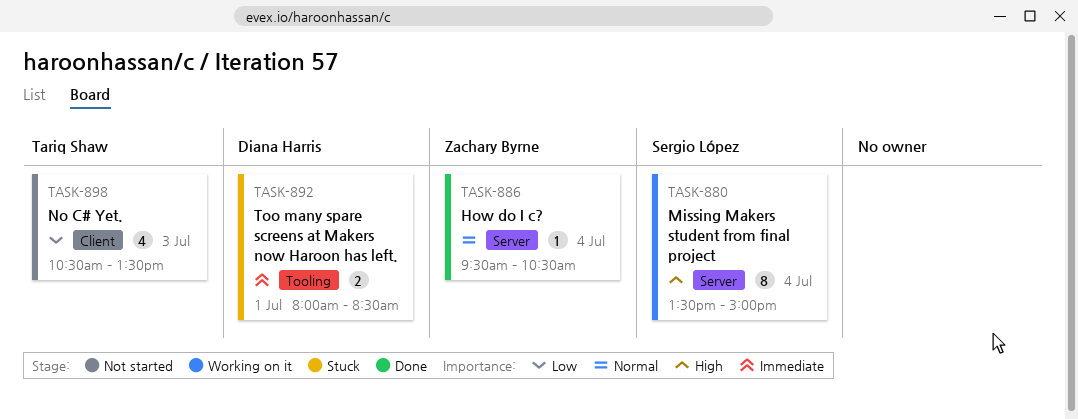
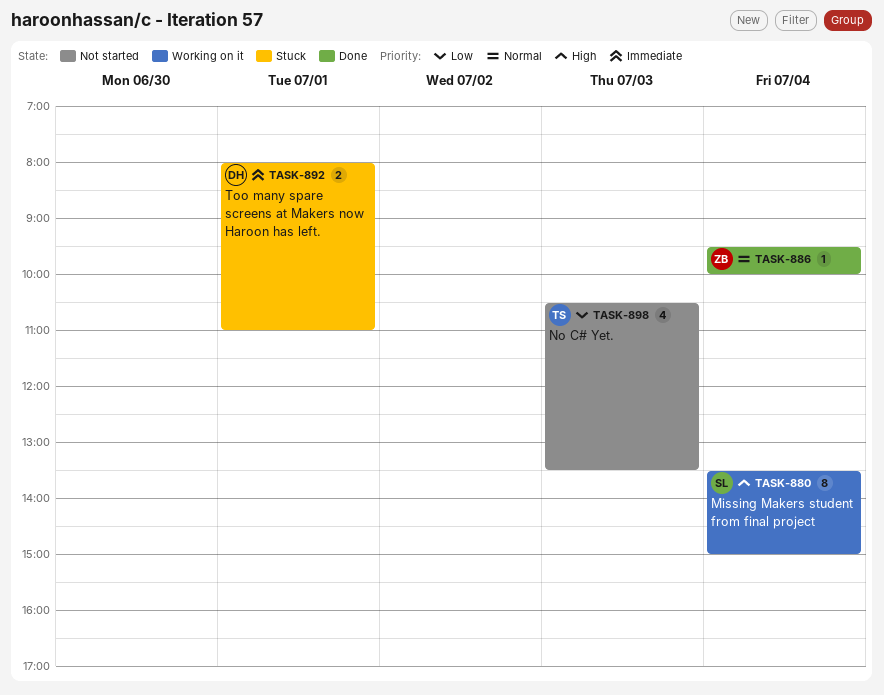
TASK-886, ends: 10:30 -> 10:00
TASK-892, ends: 08:30 -> 11:00

